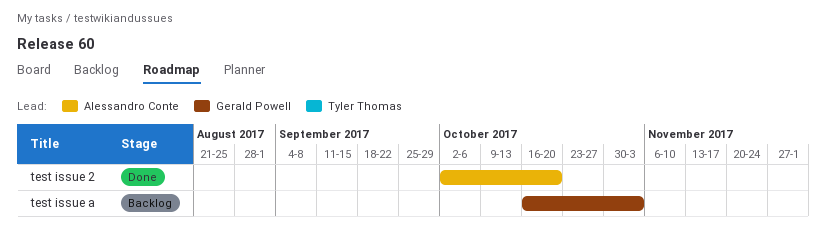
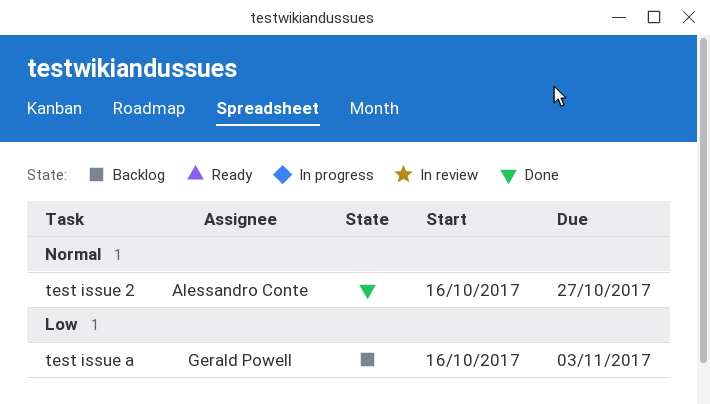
test issue 2, start: Oct 2 -> Oct 16
test issue 2, due: Oct 20 -> Oct 27

